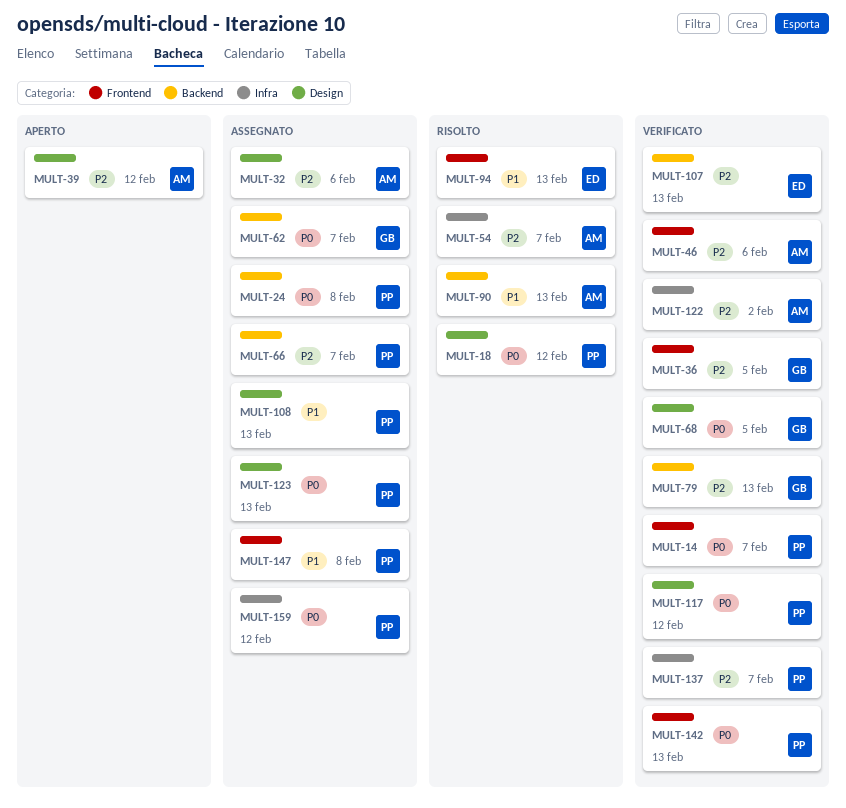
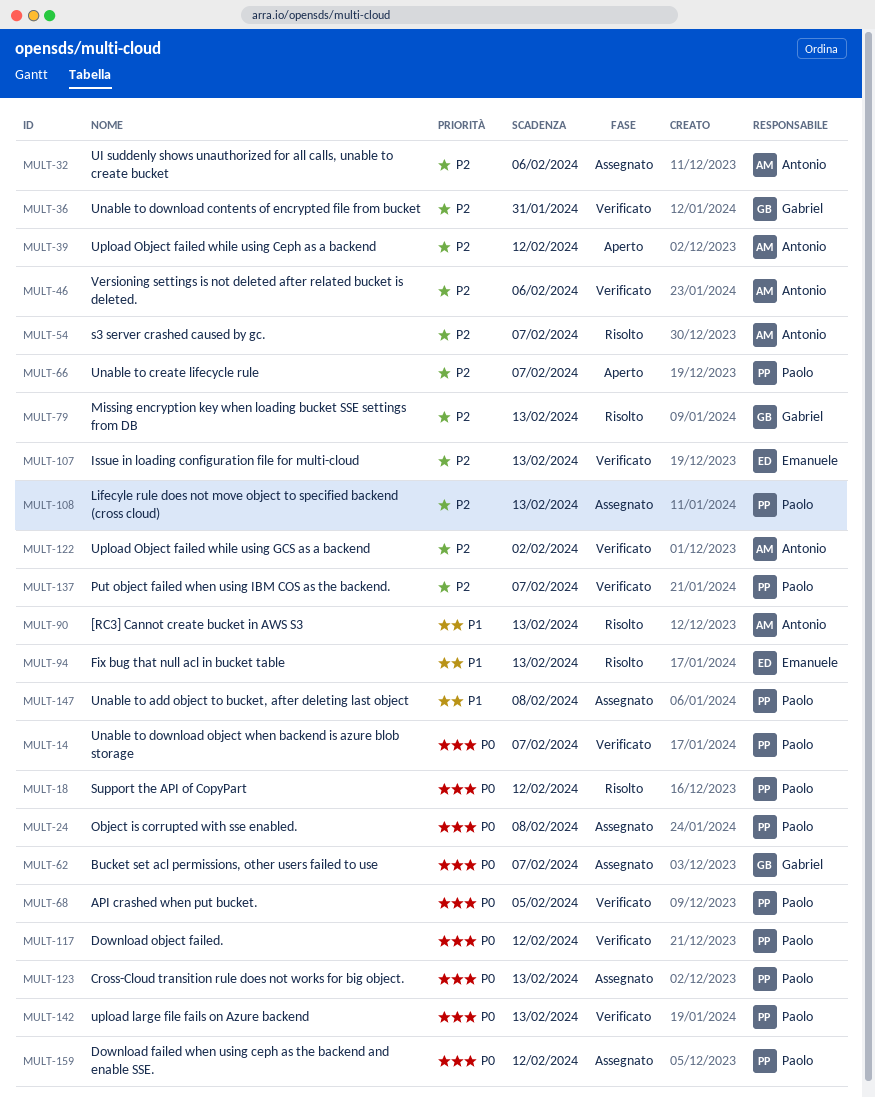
MULT-36, due: Feb 5 -> Jan 31
MULT-66, status: Assegnato -> Aperto
MULT-68, owner: Gabriel -> Paolo
MULT-79, status: Verificato -> Risolto
MULT-108, priority: P1 -> P2

